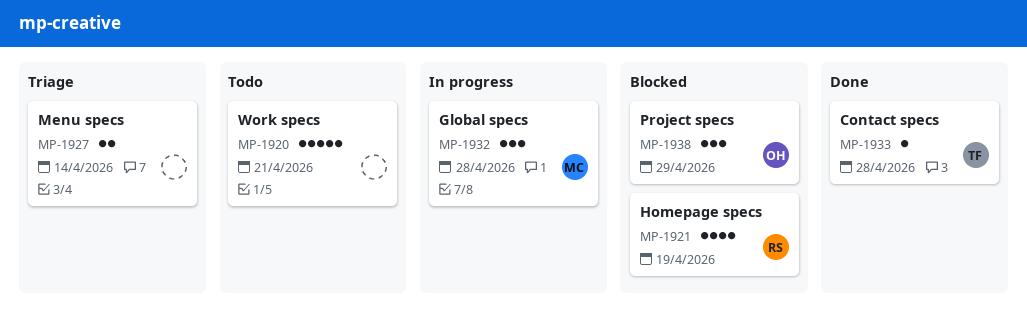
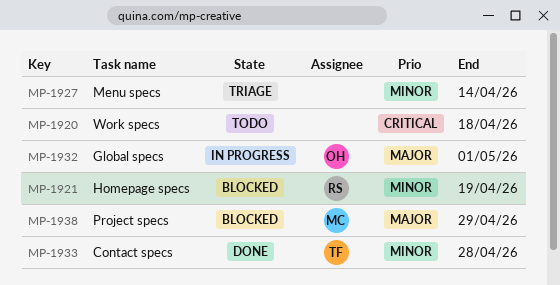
MP-1920, due: Apr 21 -> Apr 18
MP-1932, owner: MC -> OH
MP-1932, due: Apr 28 -> May 1
MP-1938, owner: OH -> MC

